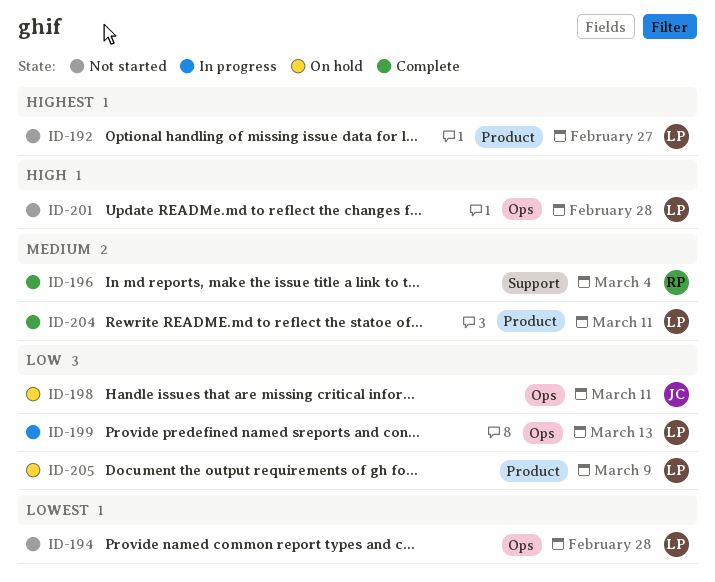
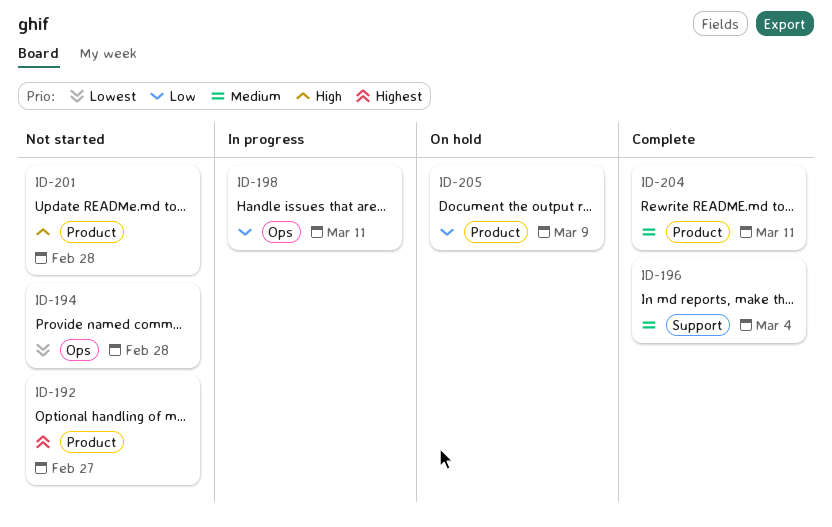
ID-198, status: On hold -> In progress
ID-199: present -> none
ID-201, label: Ops -> Product

